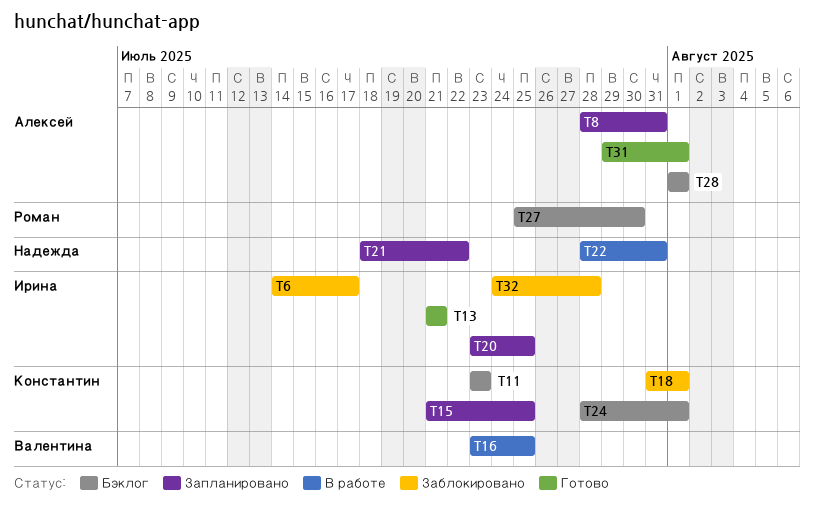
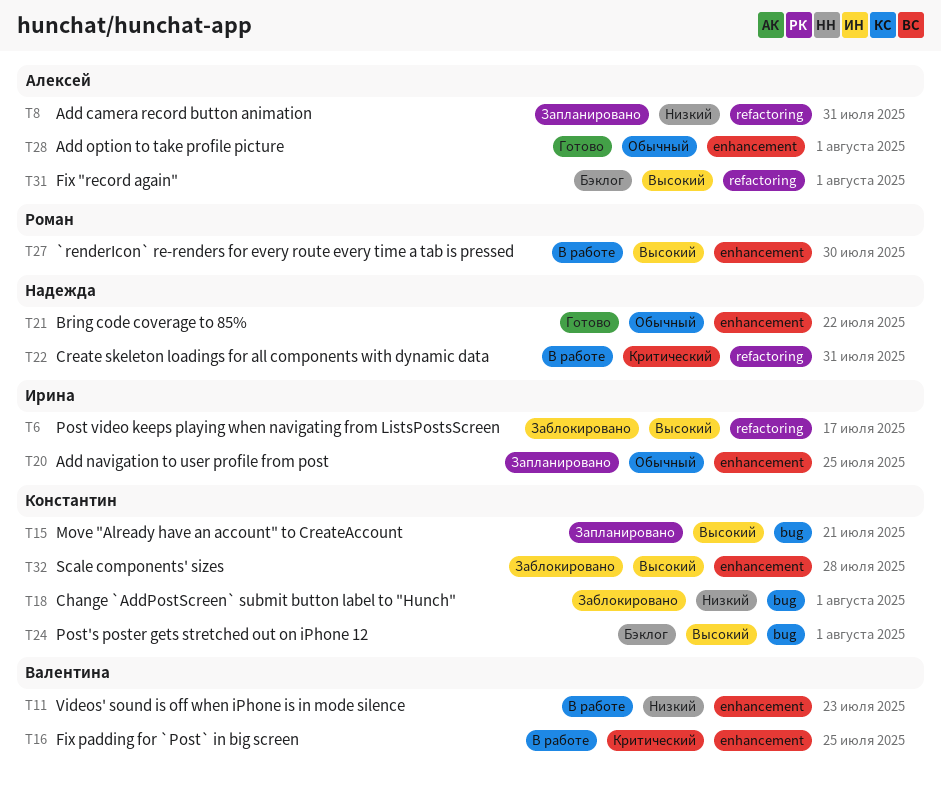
T11, status: Бэклог -> В работе
T11, owner: Константин -> Валентина
T13: present -> none
T15, due: Jul 25 -> Jul 21
T21, status: Запланировано -> Готово
T27, status: Бэклог -> В работе
T28, status: Бэклог -> Готово
T31, status: Готово -> Бэклог
T32, owner: Ирина -> Константин

